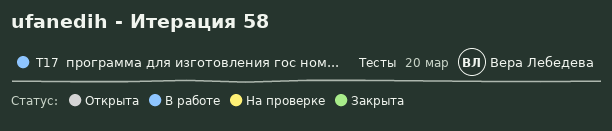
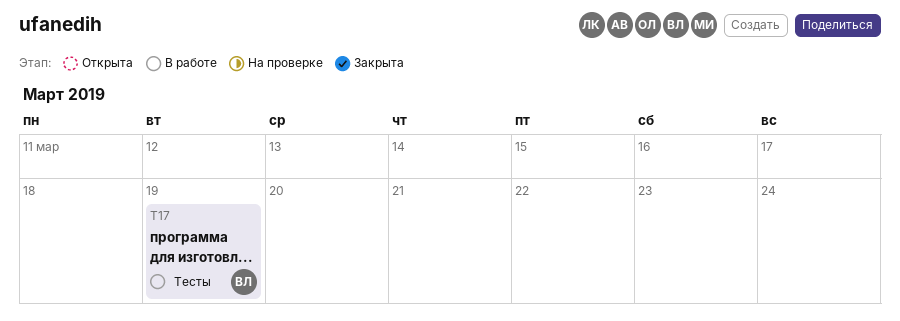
T17, due: Mar 20 -> Mar 19

